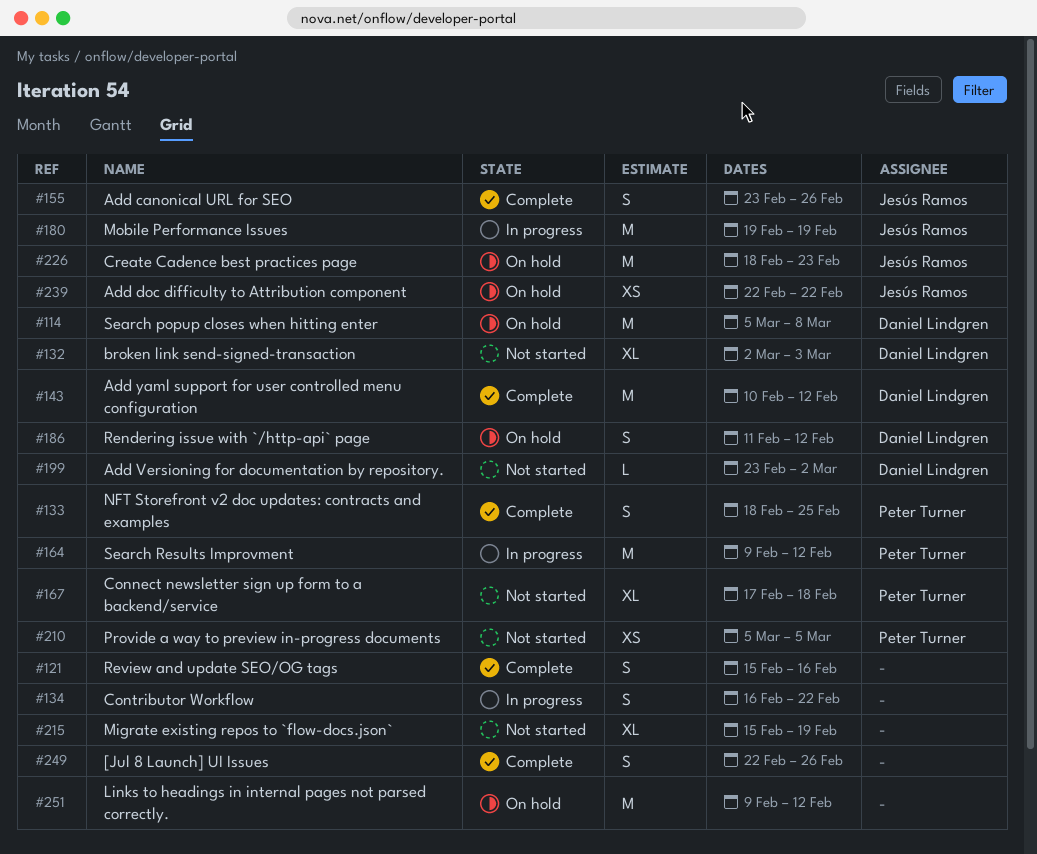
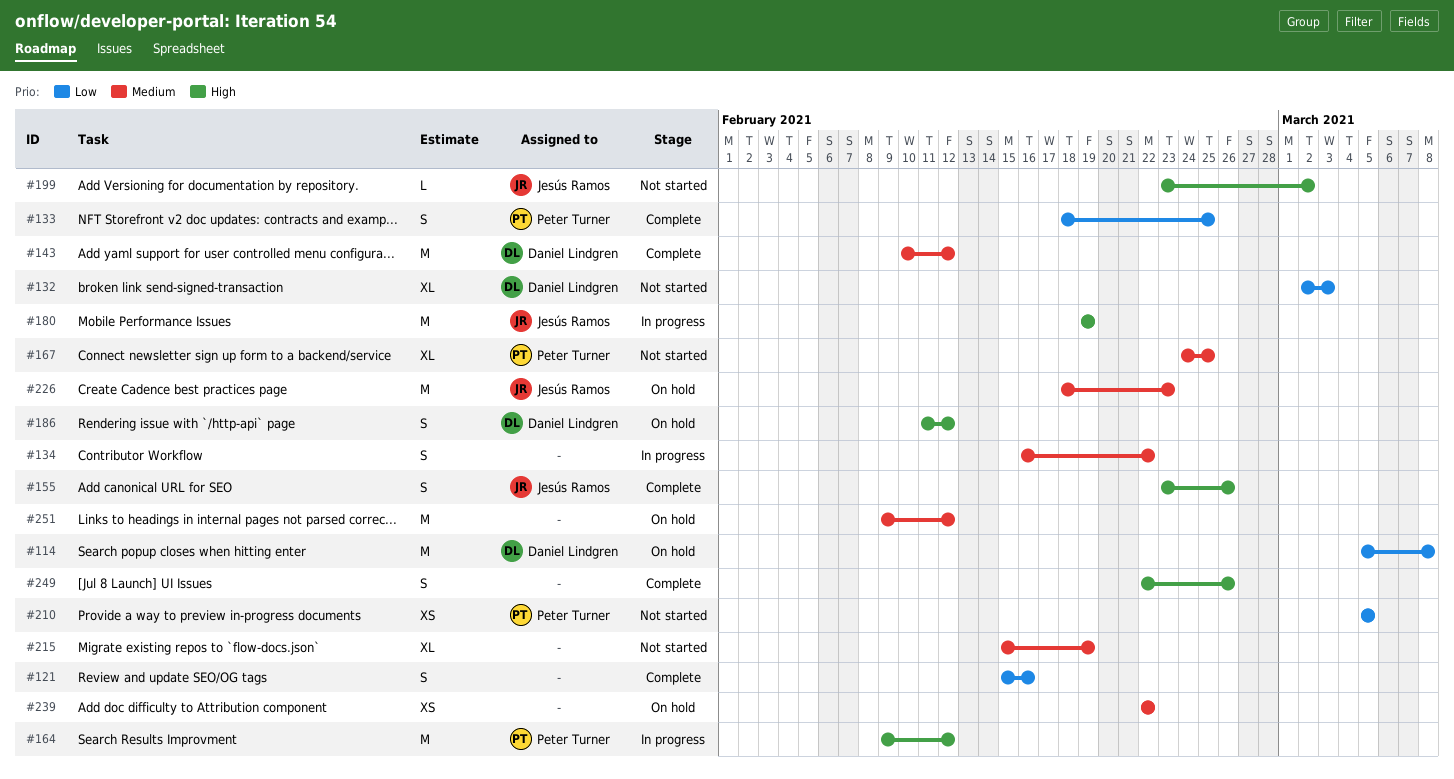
#167, start: Feb 17 -> Feb 24
#167, due: Feb 18 -> Feb 25
#199, owner: Daniel Lindgren -> Jesús Ramos
#239, owner: Jesús Ramos -> none

